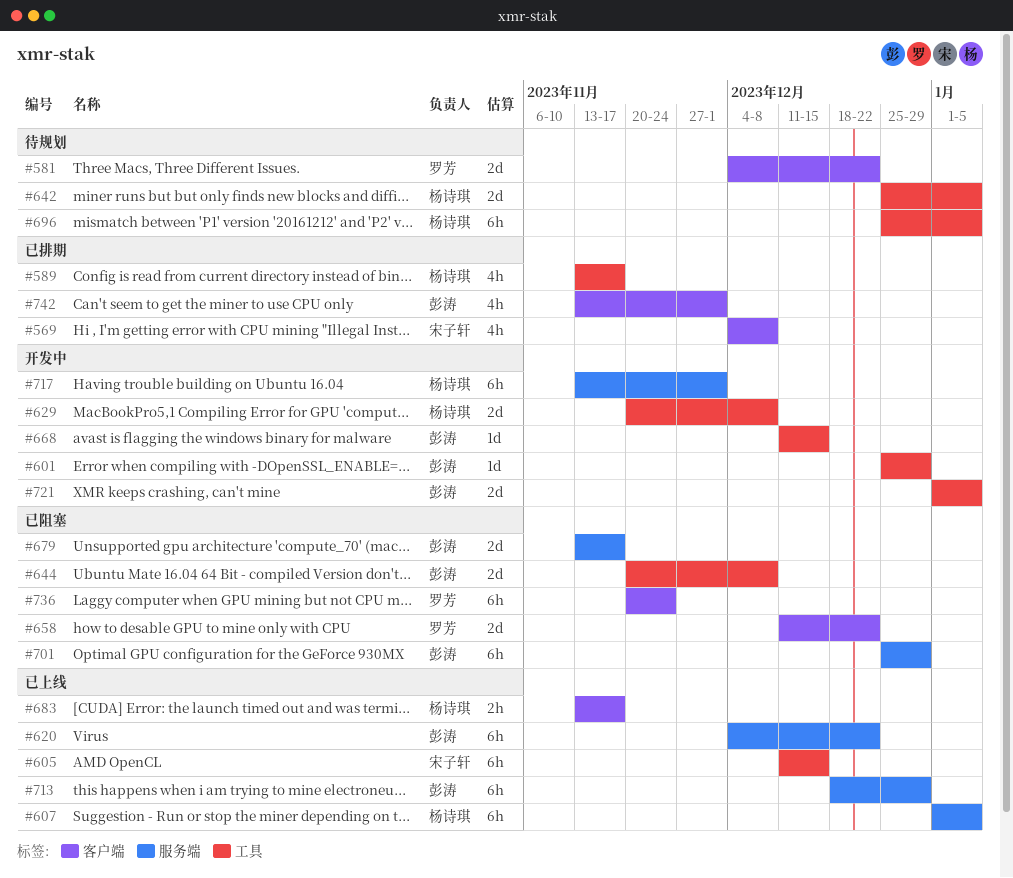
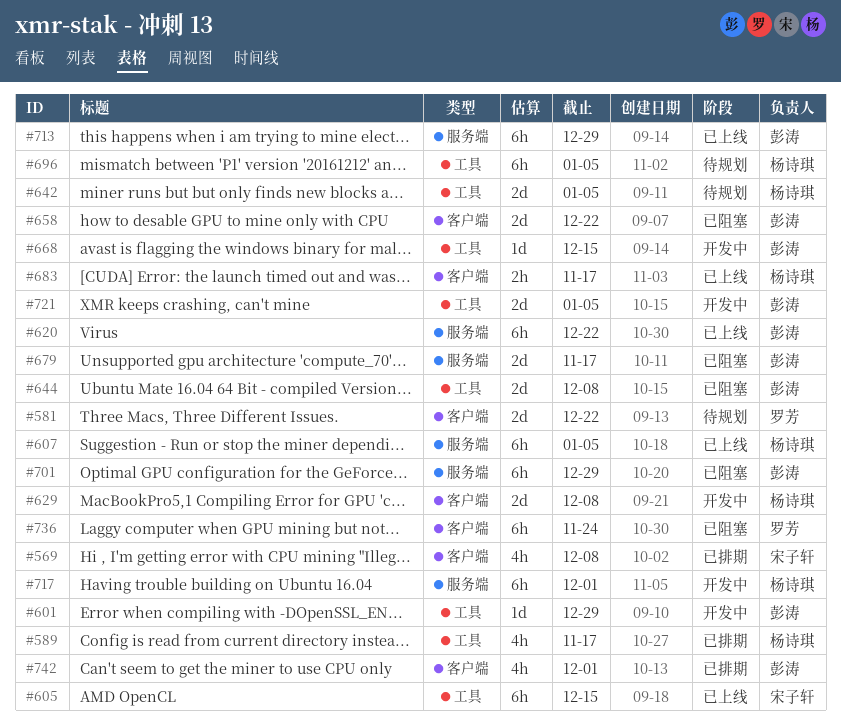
#629, label: 工具 -> 客户端
#658, owner: 罗芳 -> 彭涛

